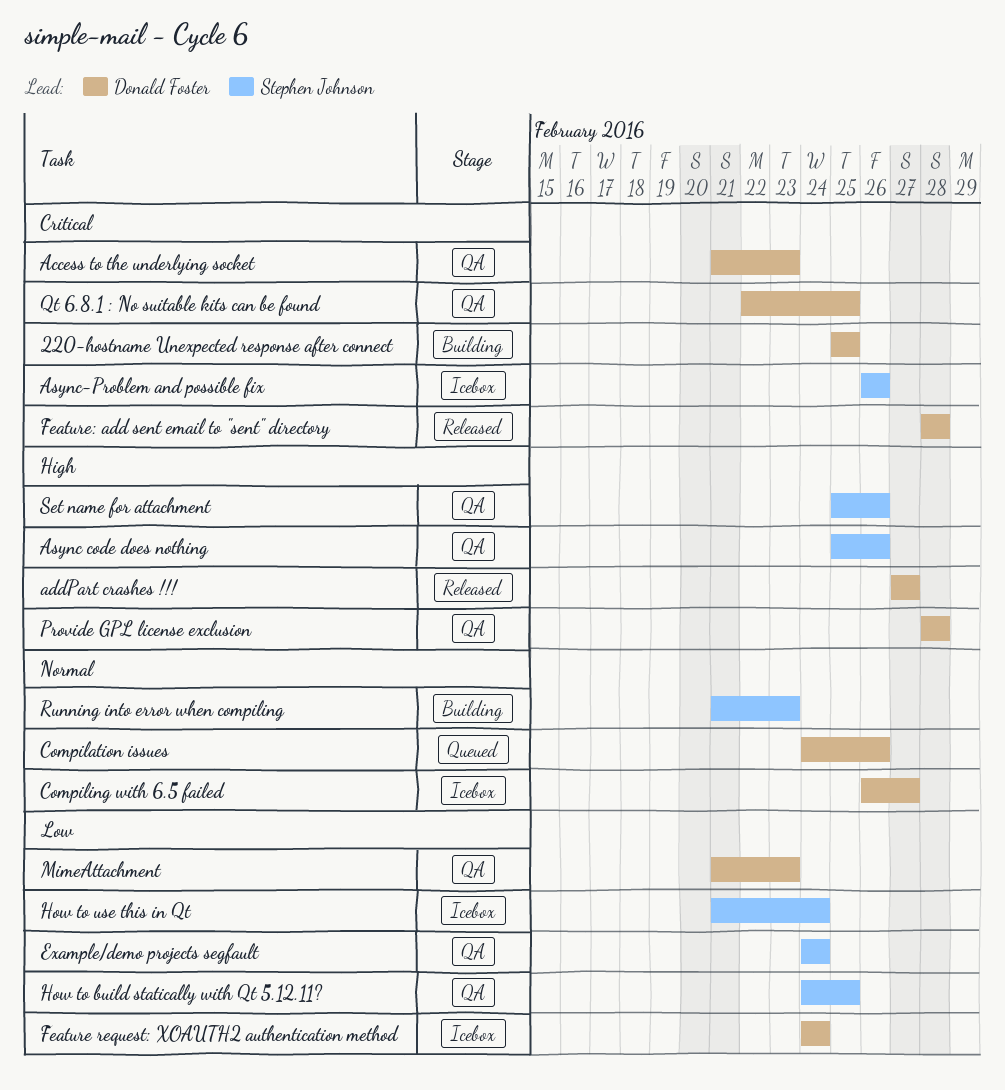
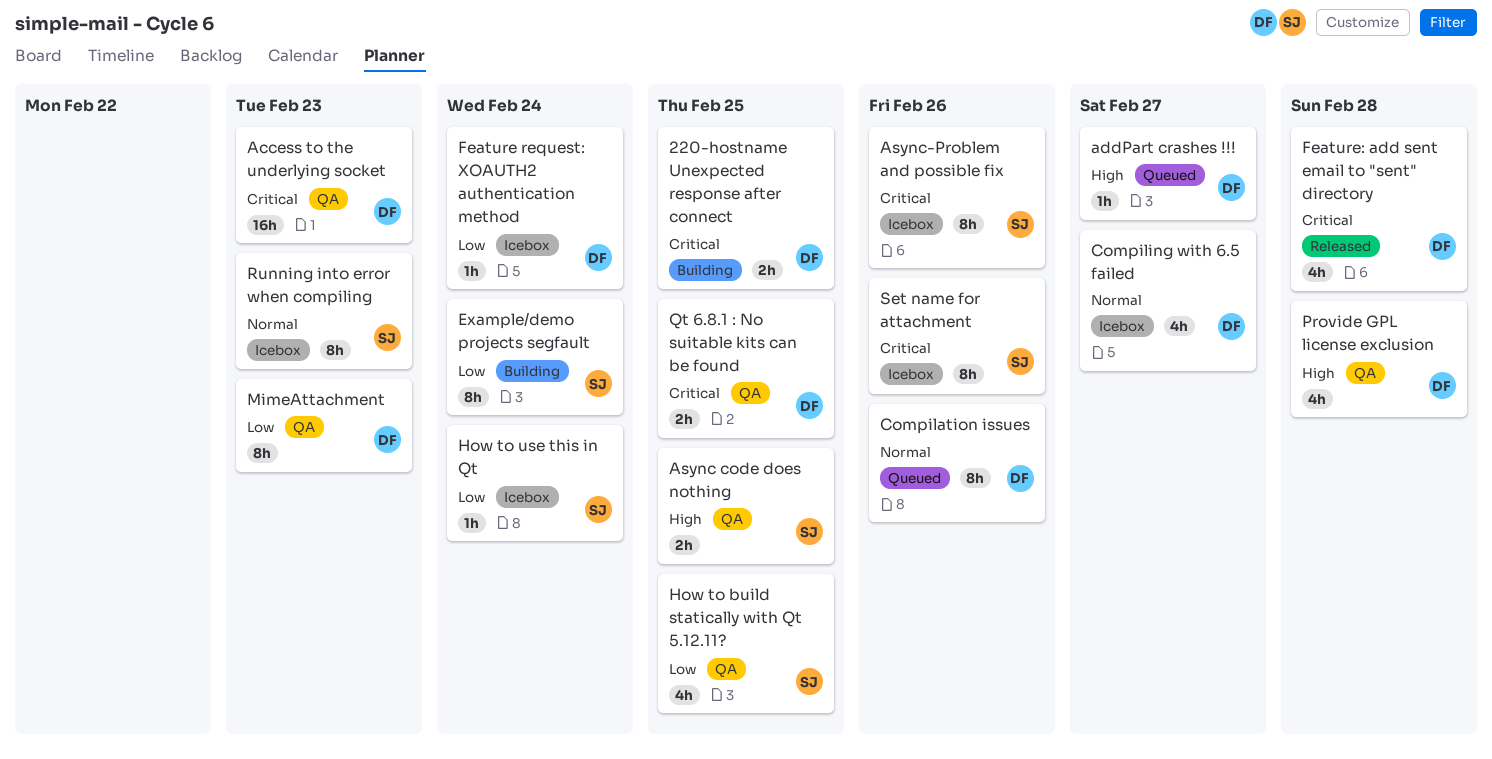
addPart crashes !!!, status: Released -> Queued
Async code does nothing, due: Feb 26 -> Feb 25
Example/demo projects segfault, status: QA -> Building
Running into error when compiling, status: Building -> Icebox
Set name for attachment, status: QA -> Icebox
Set name for attachment, priority: High -> Critical

